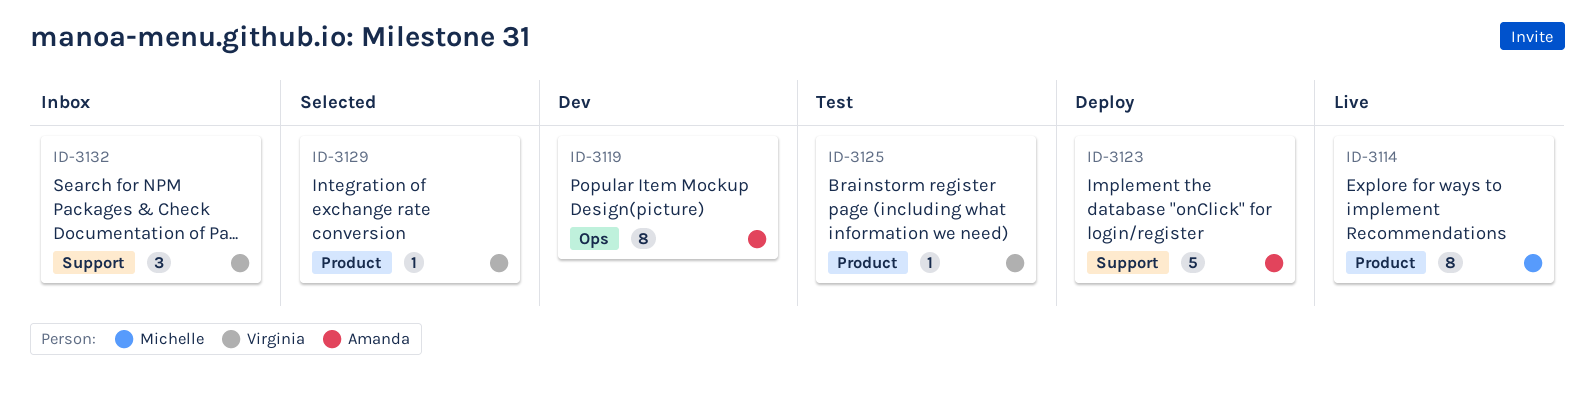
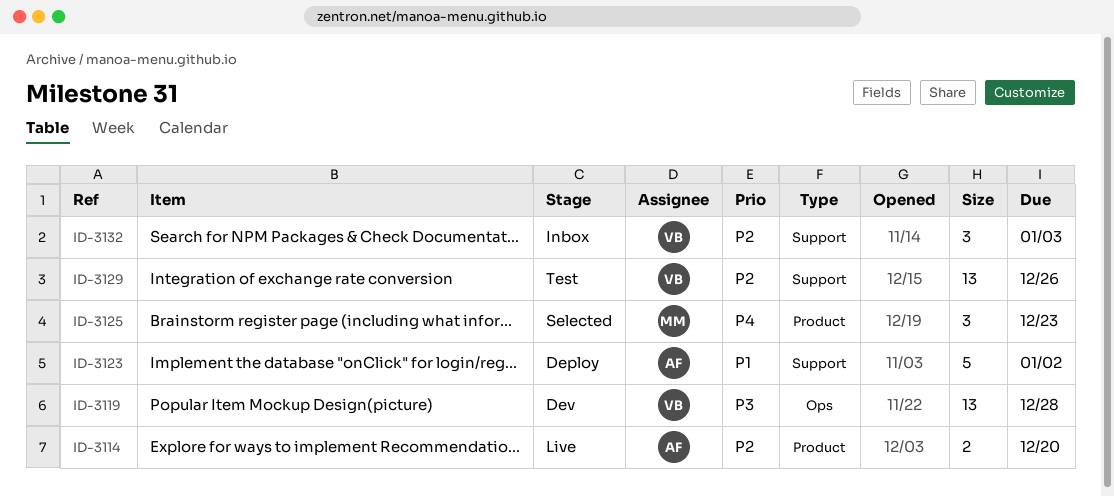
ID-3114, owner: Michelle -> Amanda
ID-3114, estimate: 8 -> 2
ID-3119, owner: Amanda -> Virginia
ID-3119, estimate: 8 -> 13
ID-3125, status: Test -> Selected
ID-3125, owner: Virginia -> Michelle
ID-3125, estimate: 1 -> 3
ID-3129, status: Selected -> Test
ID-3129, label: Product -> Support
ID-3129, estimate: 1 -> 13

